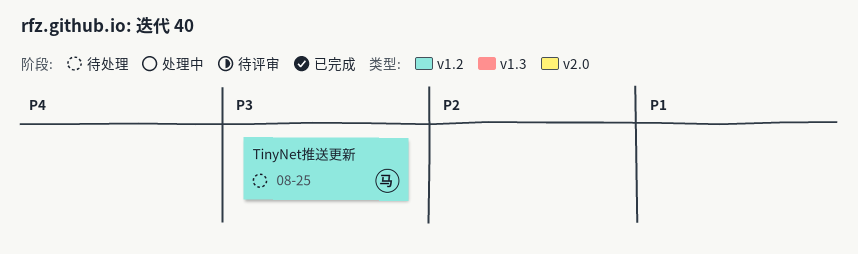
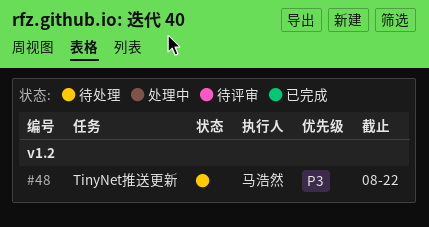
TinyNet推送更新, due: Aug 25 -> Aug 22

